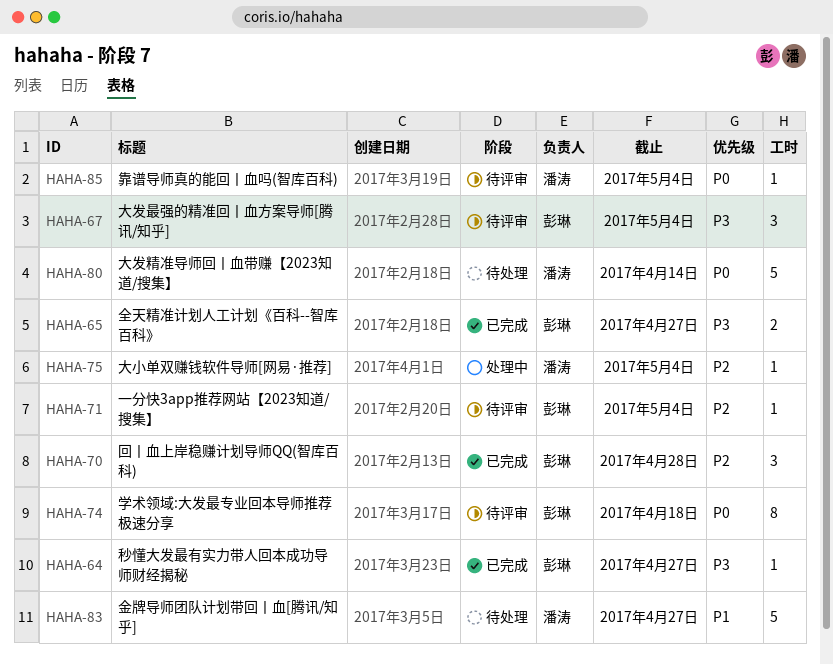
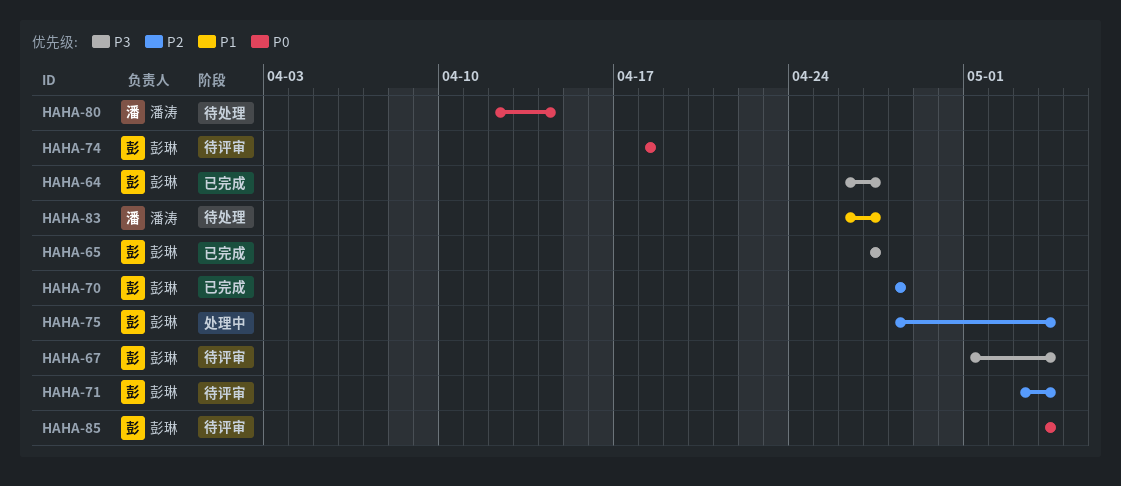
HAHA-75, owner: 潘涛 -> 彭琳
HAHA-85, owner: 潘涛 -> 彭琳

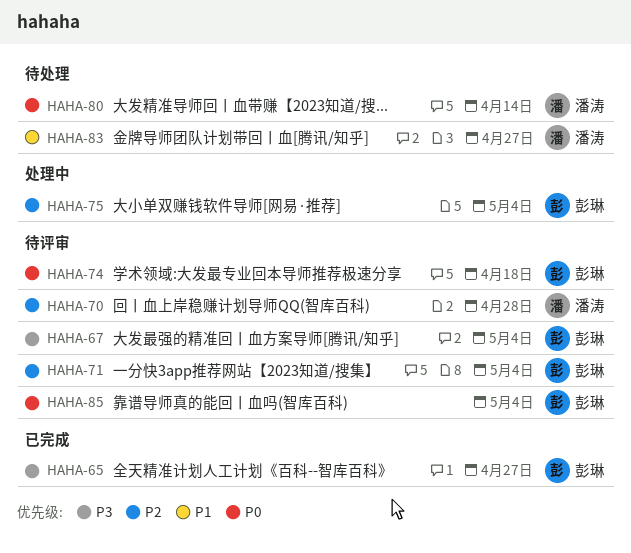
HAHA-64: present -> none
HAHA-70, status: 已完成 -> 待评审
HAHA-70, owner: 彭琳 -> 潘涛

